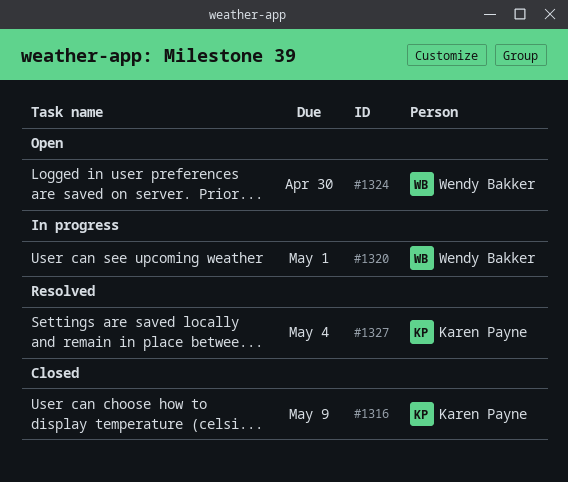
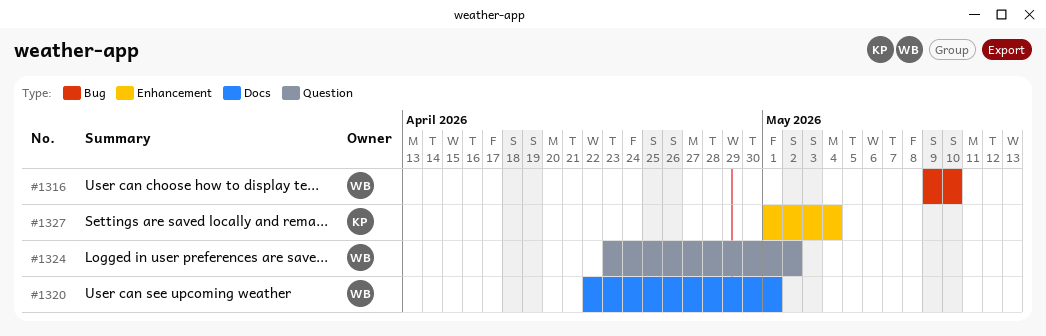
#1316, owner: Karen Payne -> Wendy Bakker
#1316, due: May 9 -> May 10
#1324, due: Apr 30 -> May 2

